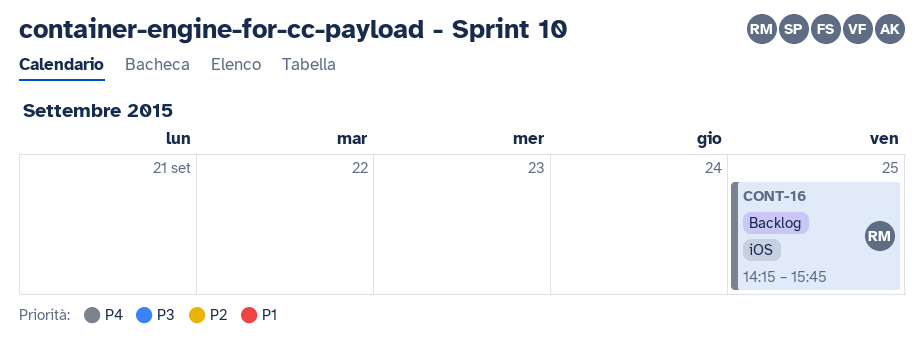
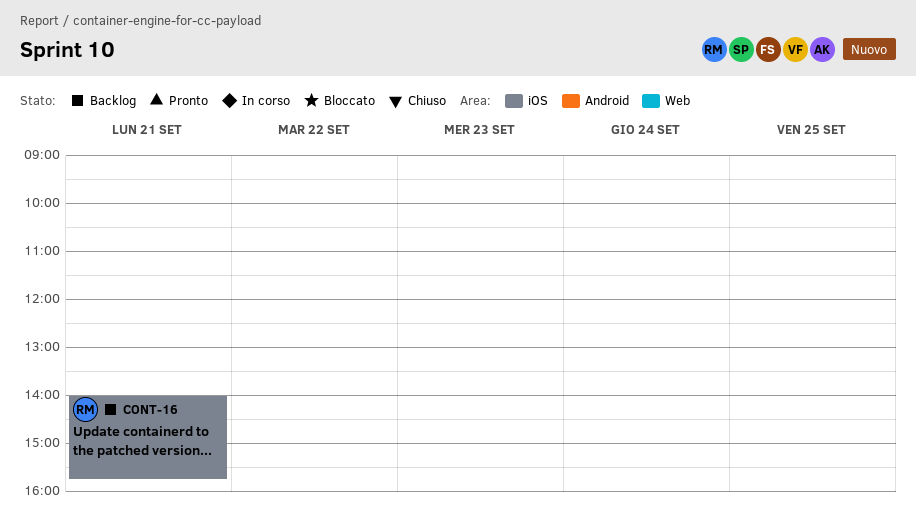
CONT-16, day: Sep 25 -> Sep 21
CONT-16, begins: 14:15 -> 14:00

